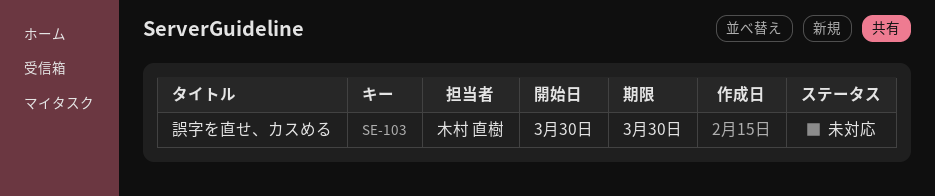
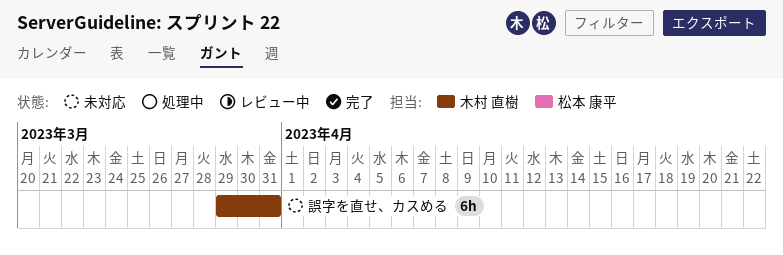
誤字を直せ、カスめる, start: Mar 30 -> Mar 29
誤字を直せ、カスめる, due: Mar 30 -> Mar 31

